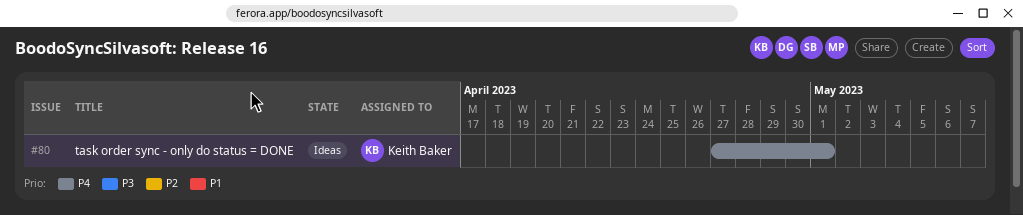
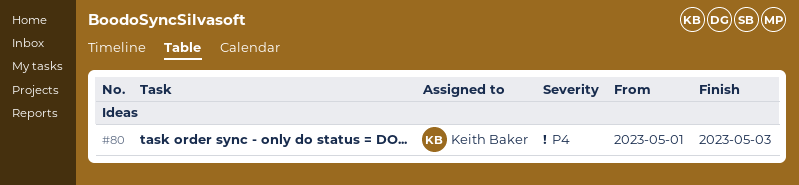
#80, start: Apr 27 -> May 1
#80, due: May 1 -> May 3

